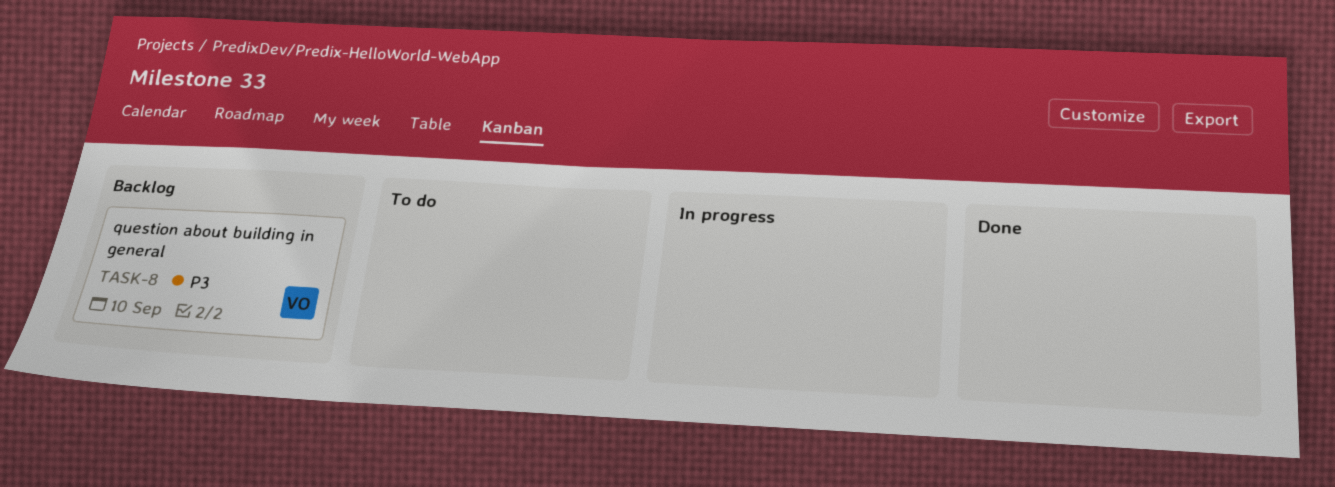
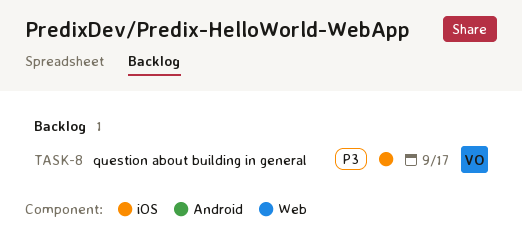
TASK-8, due: Sep 10 -> Sep 17

